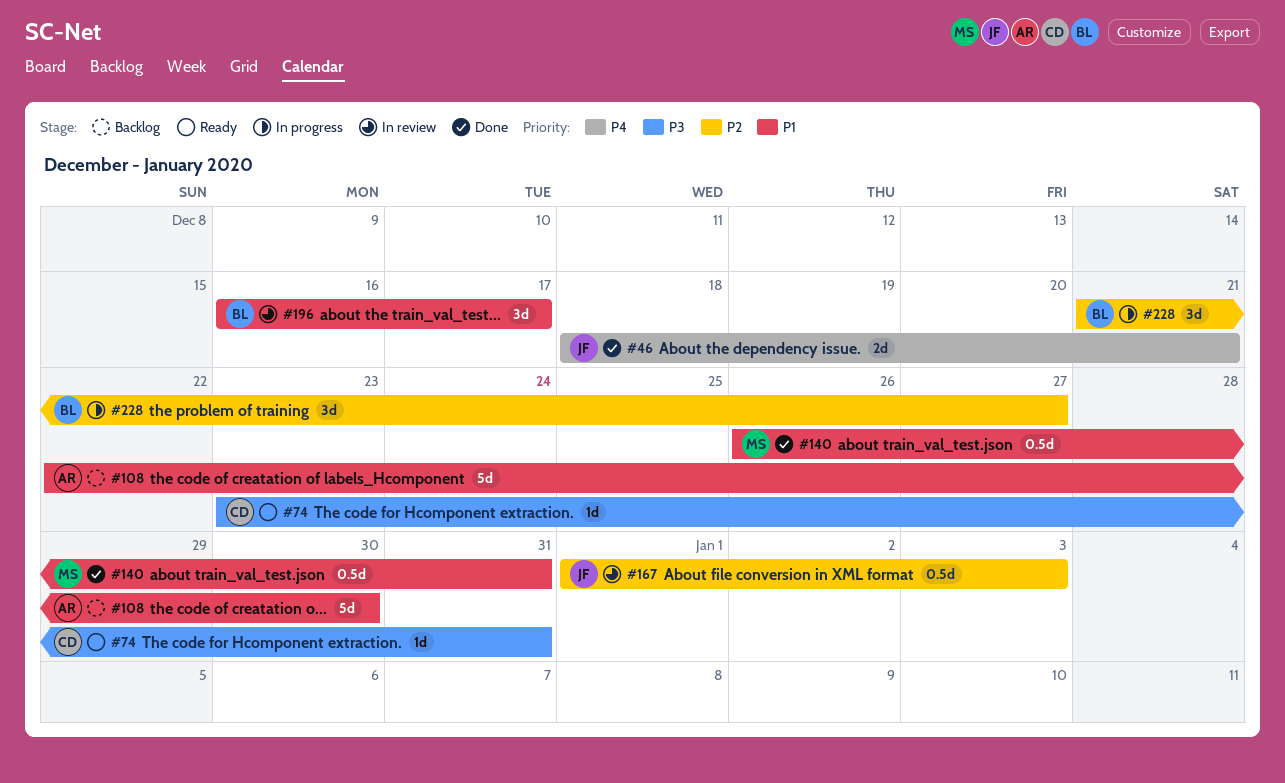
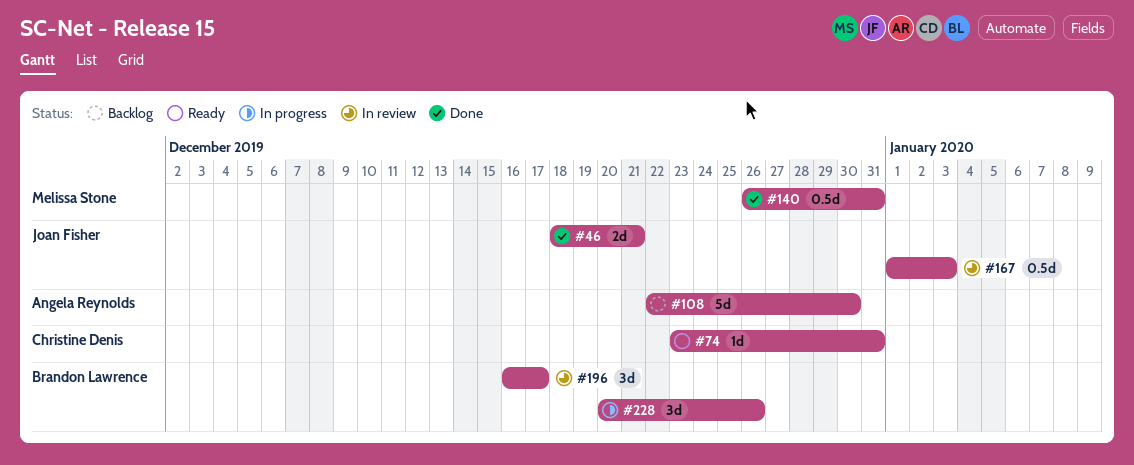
#228, start: Dec 21 -> Dec 20
#228, due: Dec 27 -> Dec 26

